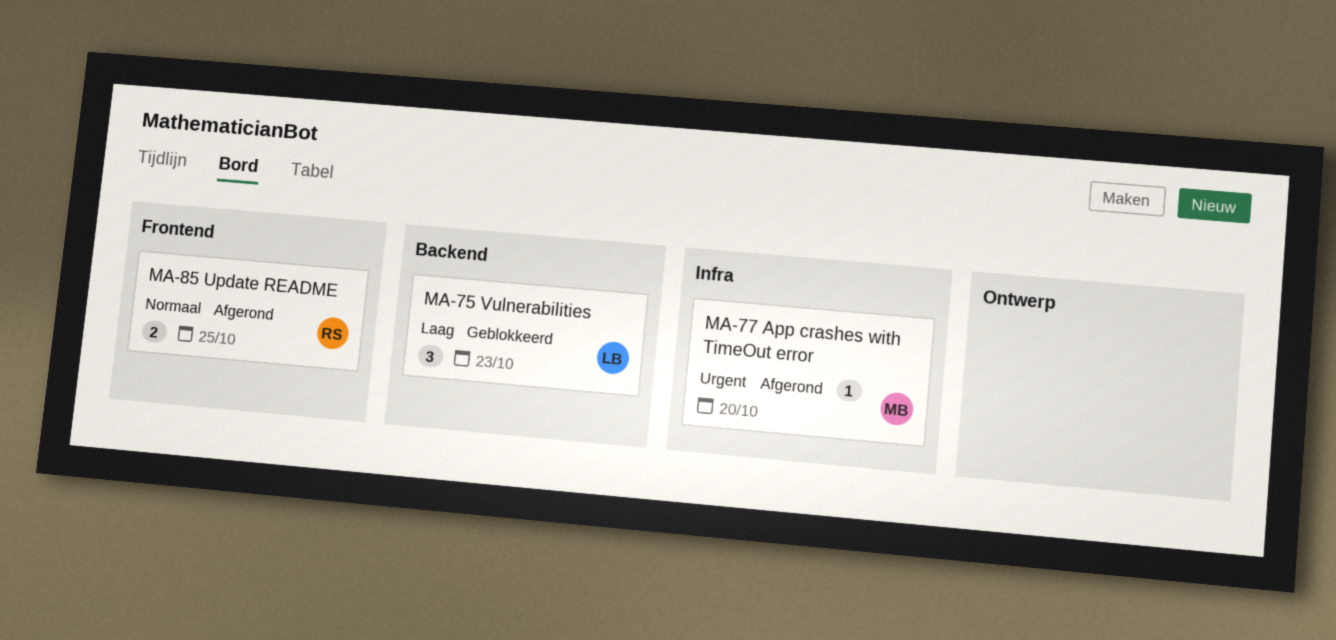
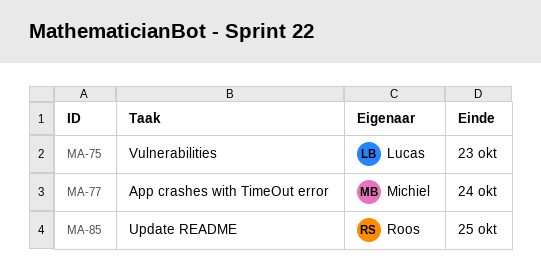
MA-77, due: Oct 20 -> Oct 24

